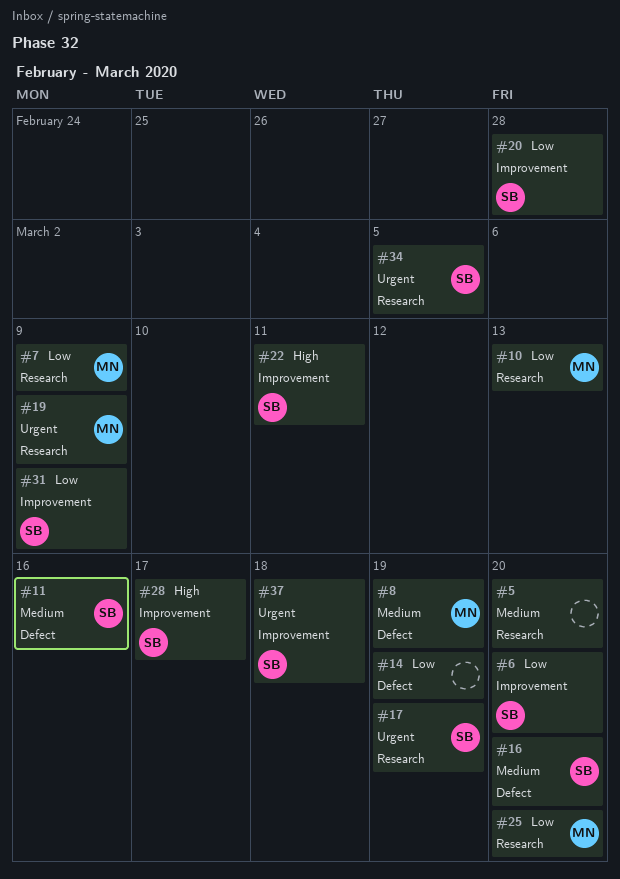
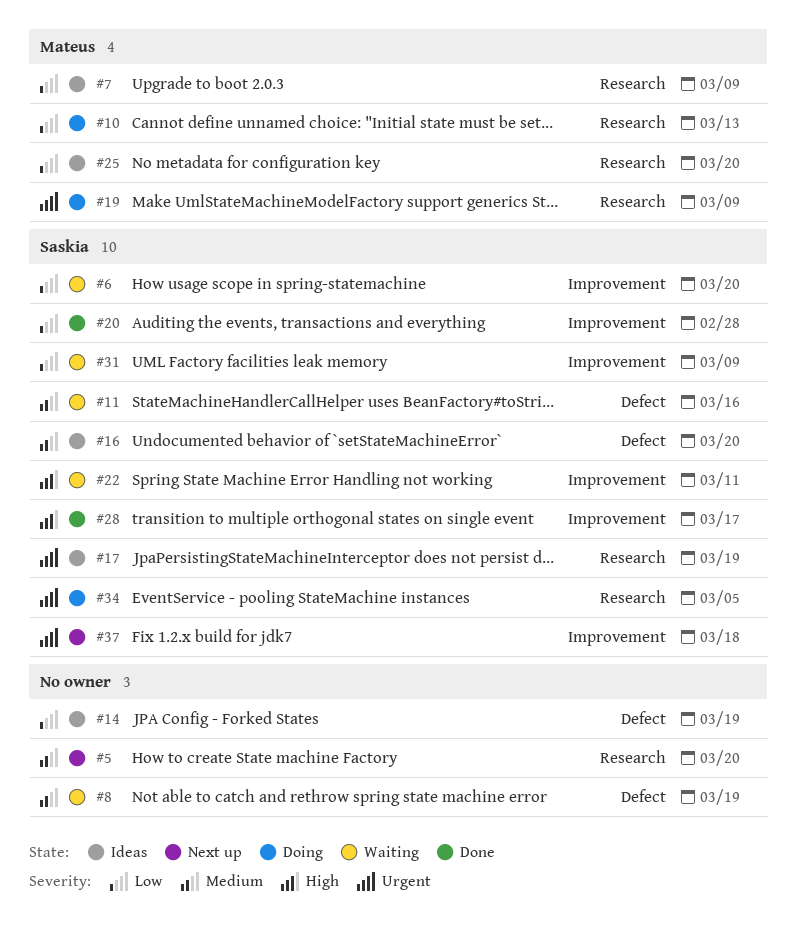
#8, owner: Mateus -> none

